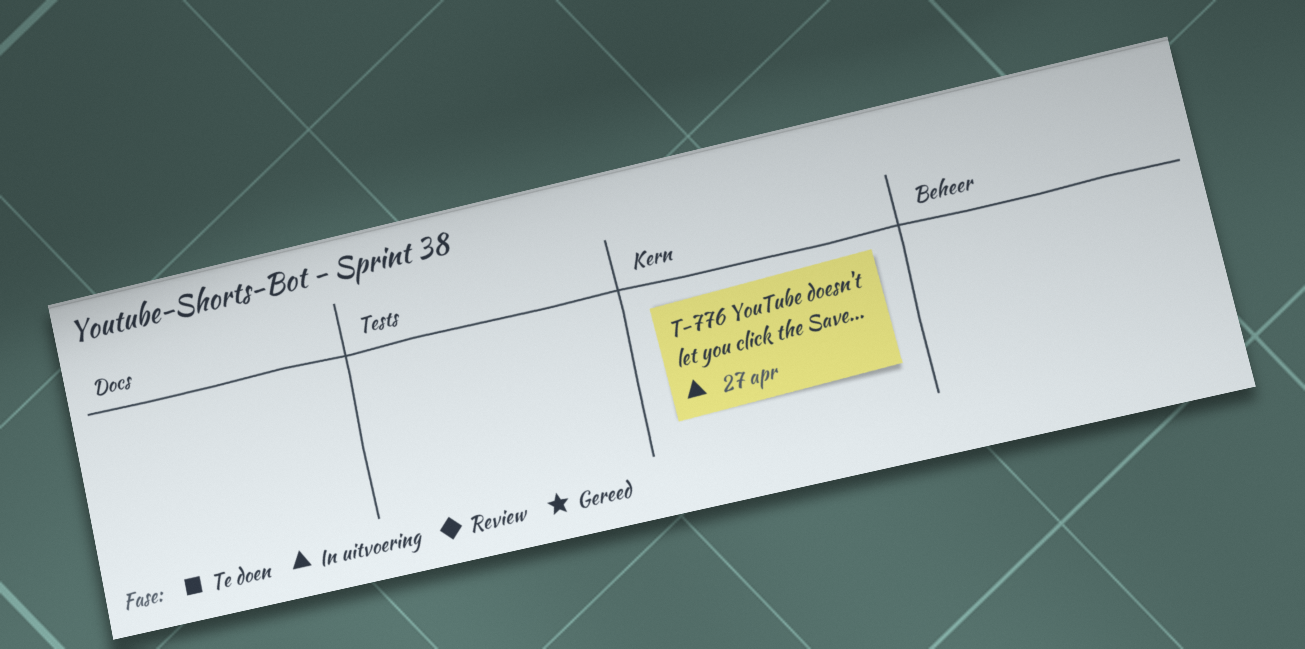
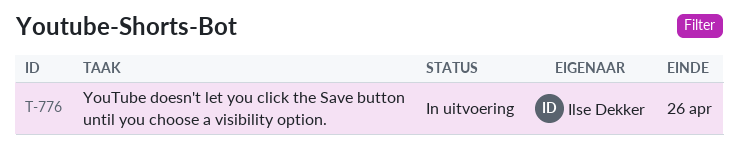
T-776, due: Apr 27 -> Apr 26

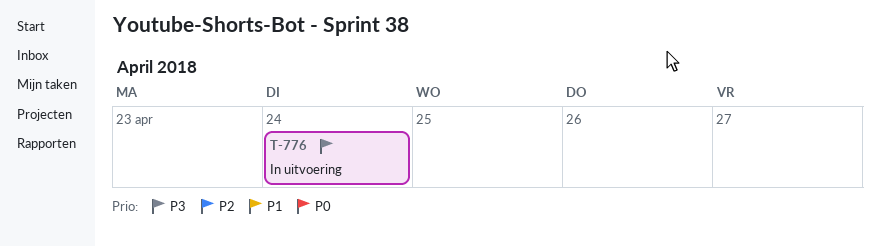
T-776, due: Apr 26 -> Apr 24

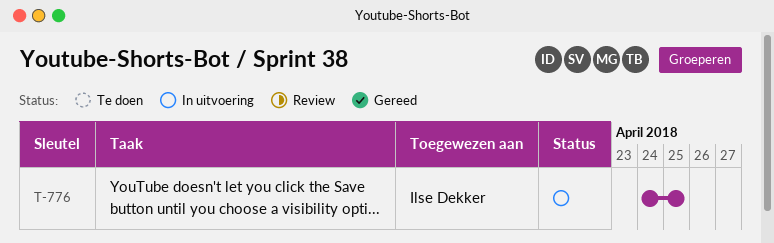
T-776, due: Apr 24 -> Apr 25

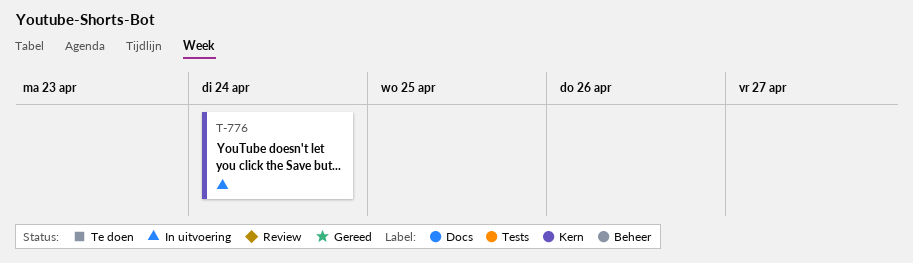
T-776, due: Apr 25 -> Apr 24

